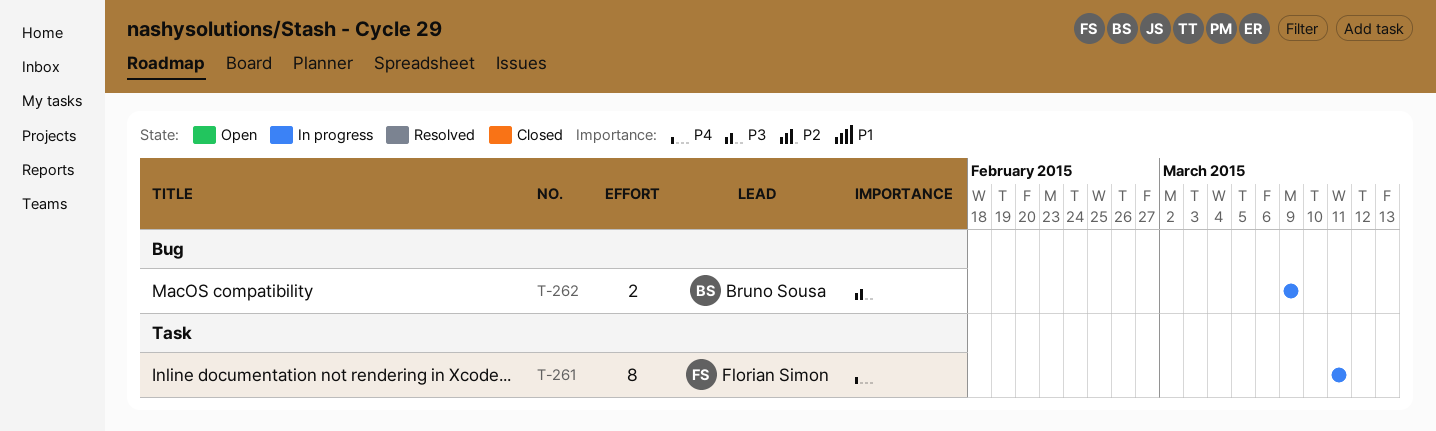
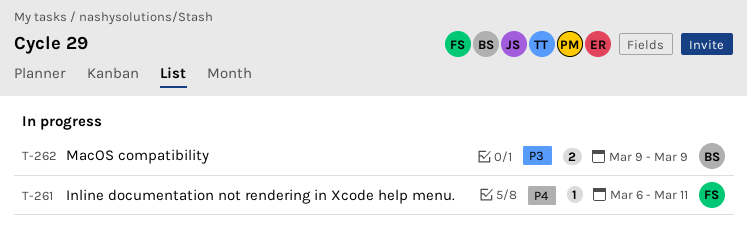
T-261, estimate: 8 -> 1
T-261, start: Mar 11 -> Mar 6

